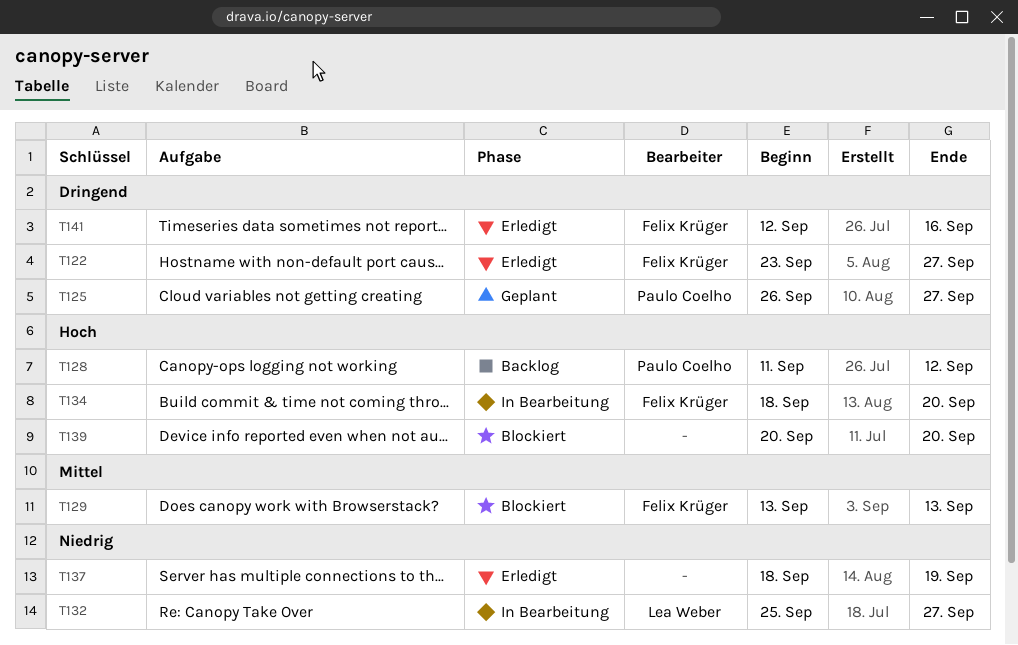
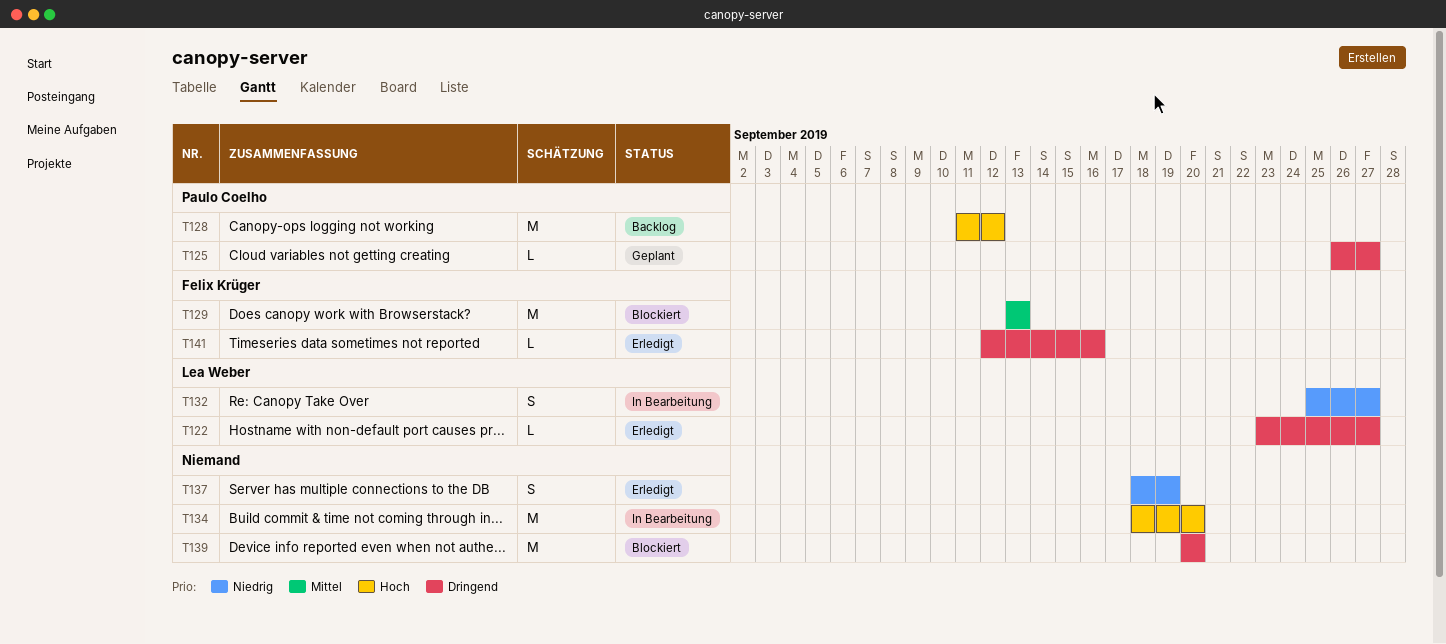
T122, owner: Felix Krüger -> Lea Weber
T134, owner: Felix Krüger -> none
T139, priority: Hoch -> Dringend

